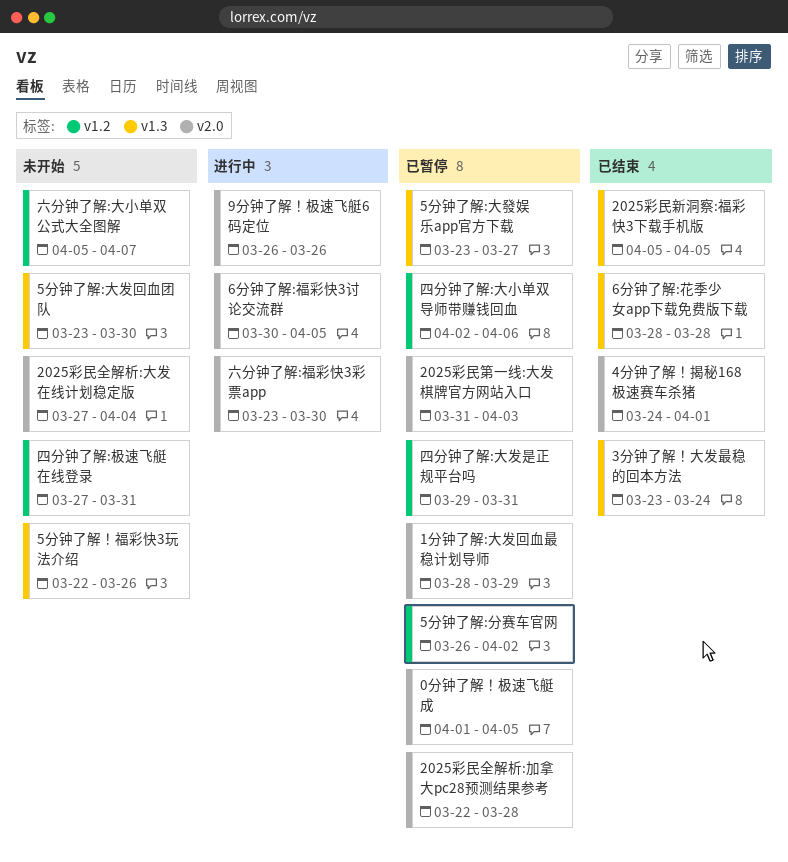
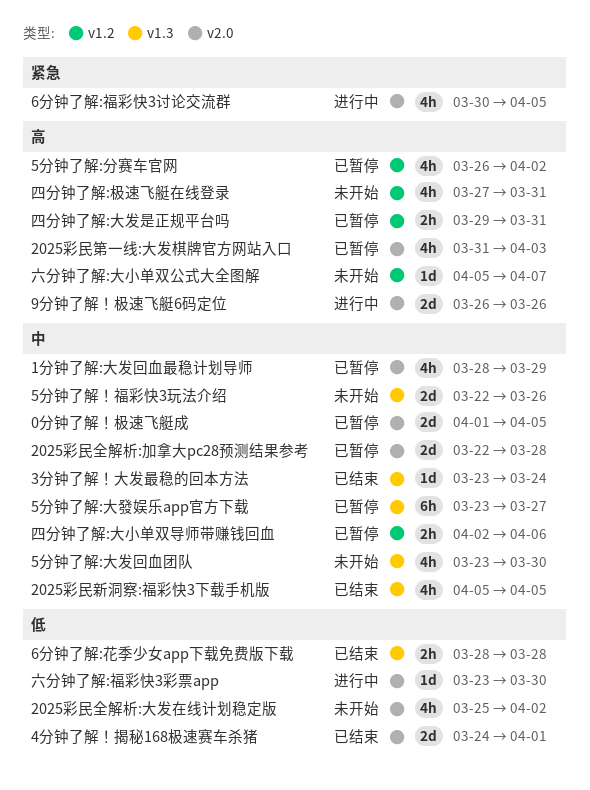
2025彩民全解析:大发在线计划稳定版, start: Mar 27 -> Mar 25
2025彩民全解析:大发在线计划稳定版, due: Apr 4 -> Apr 2

